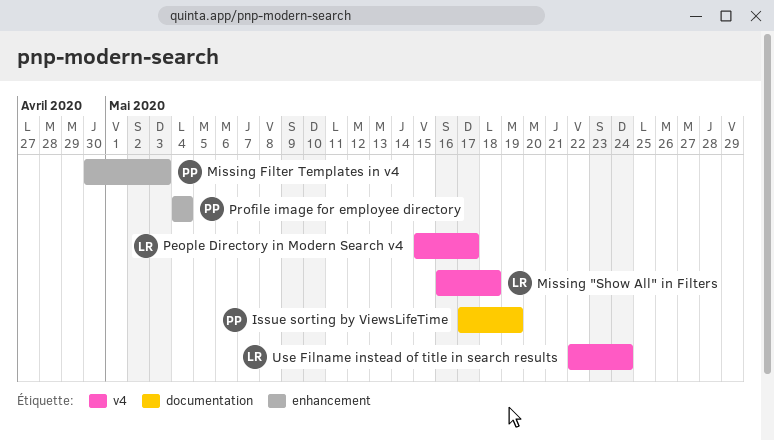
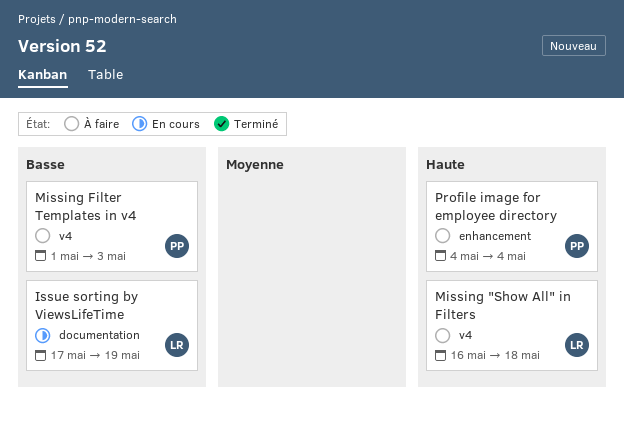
Issue sorting by ViewsLifeTime, owner: PP -> LR
Missing Filter Templates in v4, label: enhancement -> v4
Missing Filter Templates in v4, start: Apr 30 -> May 1
People Directory in Modern Search v4: present -> none
Use Filname instead of title in search results: present -> none

